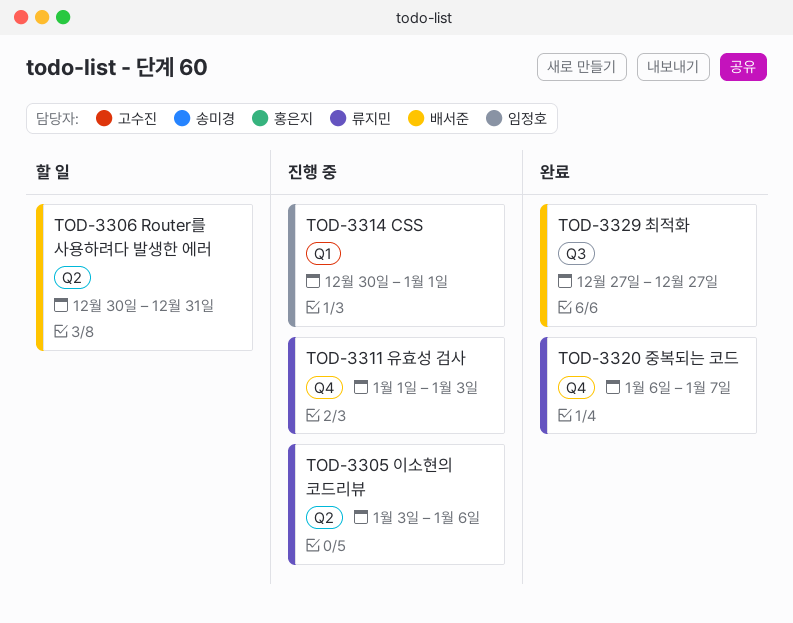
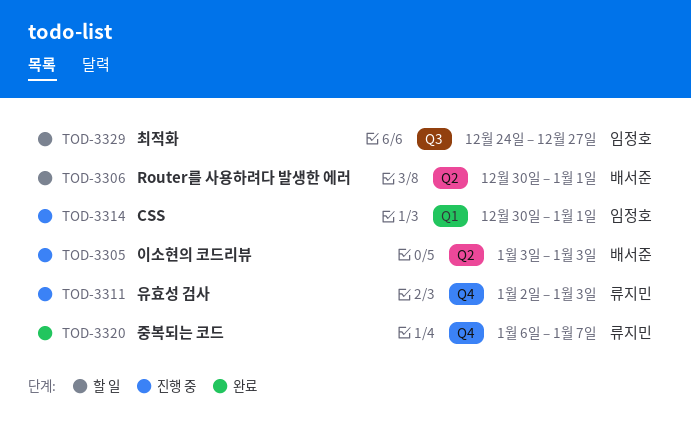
TOD-3305, owner: 류지민 -> 배서준
TOD-3305, due: Jan 6 -> Jan 3
TOD-3306, due: Dec 31 -> Jan 1
TOD-3311, start: Jan 1 -> Jan 2
TOD-3329, status: 완료 -> 할 일
TOD-3329, owner: 배서준 -> 임정호
TOD-3329, start: Dec 27 -> Dec 24

